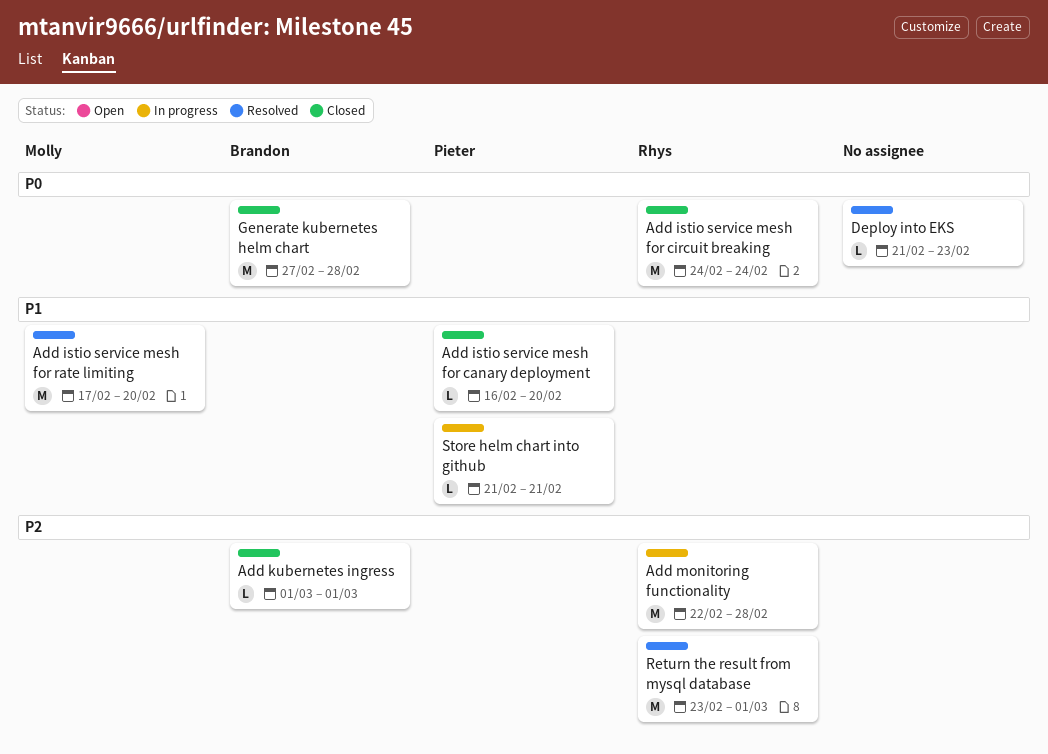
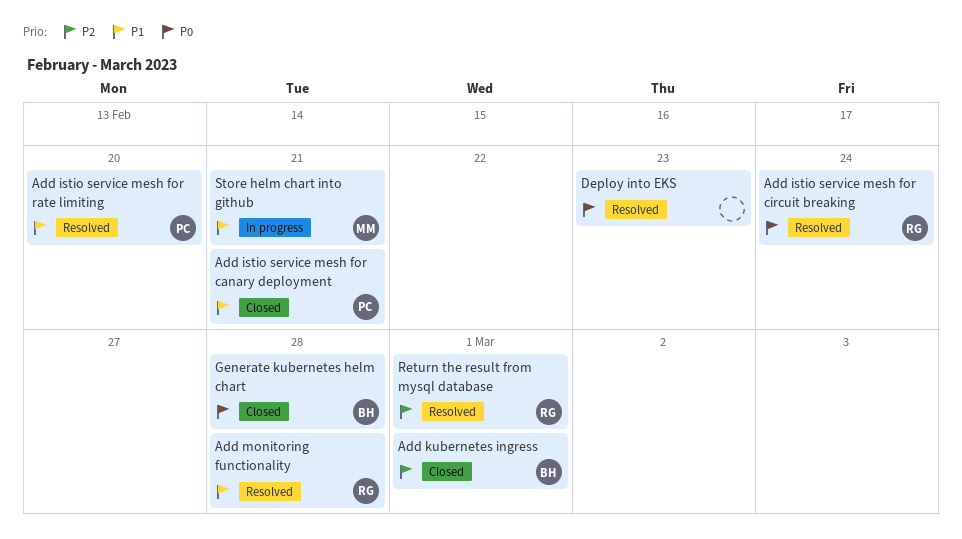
Add istio service mesh for canary deployment, due: Feb 20 -> Feb 21
Add istio service mesh for circuit breaking, status: Closed -> Resolved
Add istio service mesh for rate limiting, owner: Molly -> Pieter
Add monitoring functionality, status: In progress -> Resolved
Add monitoring functionality, priority: P2 -> P1
Store helm chart into github, owner: Pieter -> Molly

